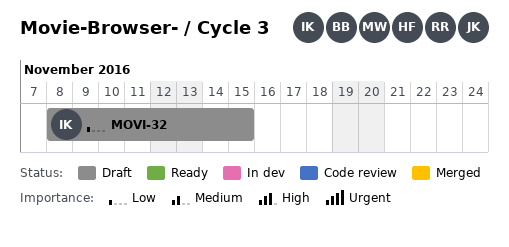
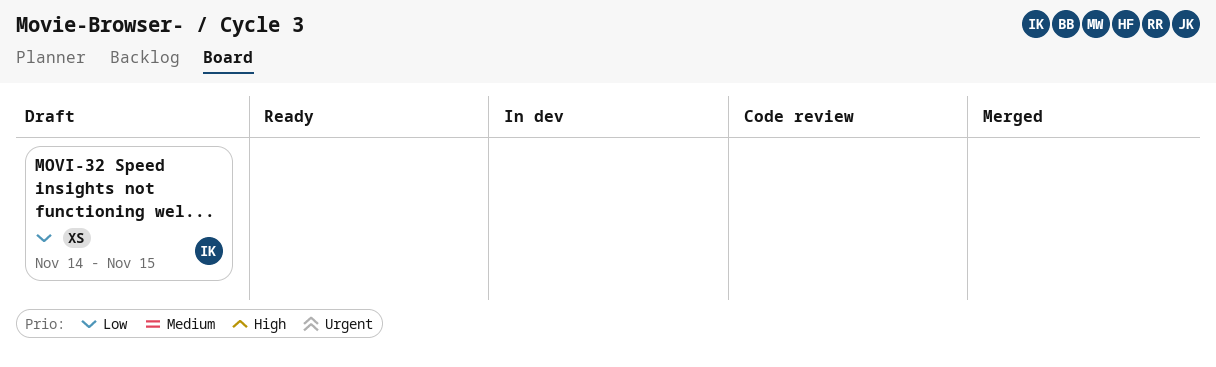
MOVI-32, start: Nov 8 -> Nov 14

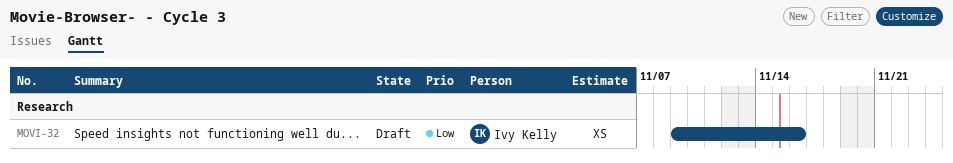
MOVI-32, start: Nov 14 -> Nov 9
MOVI-32, due: Nov 15 -> Nov 16

